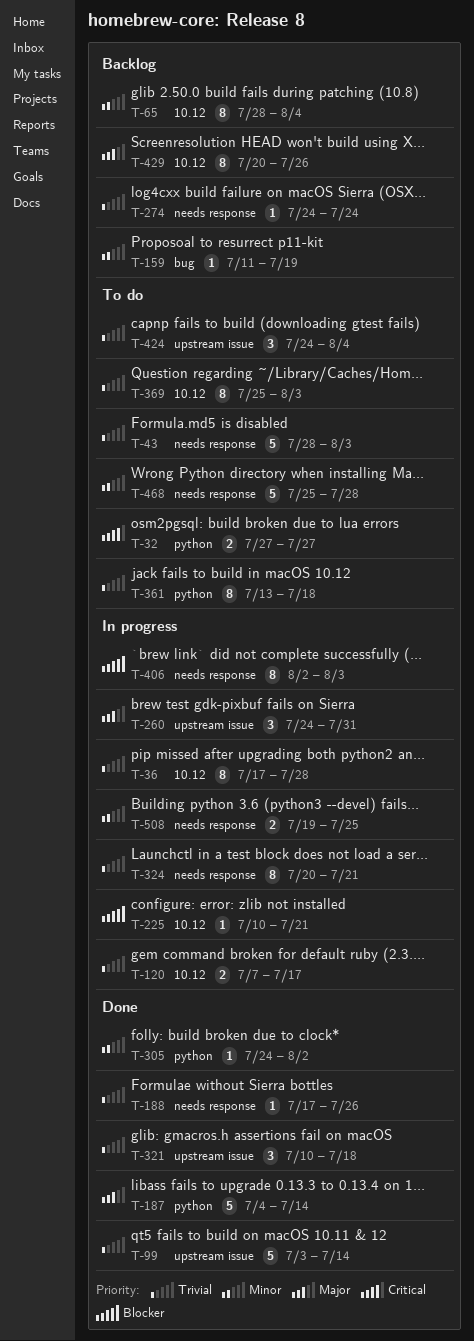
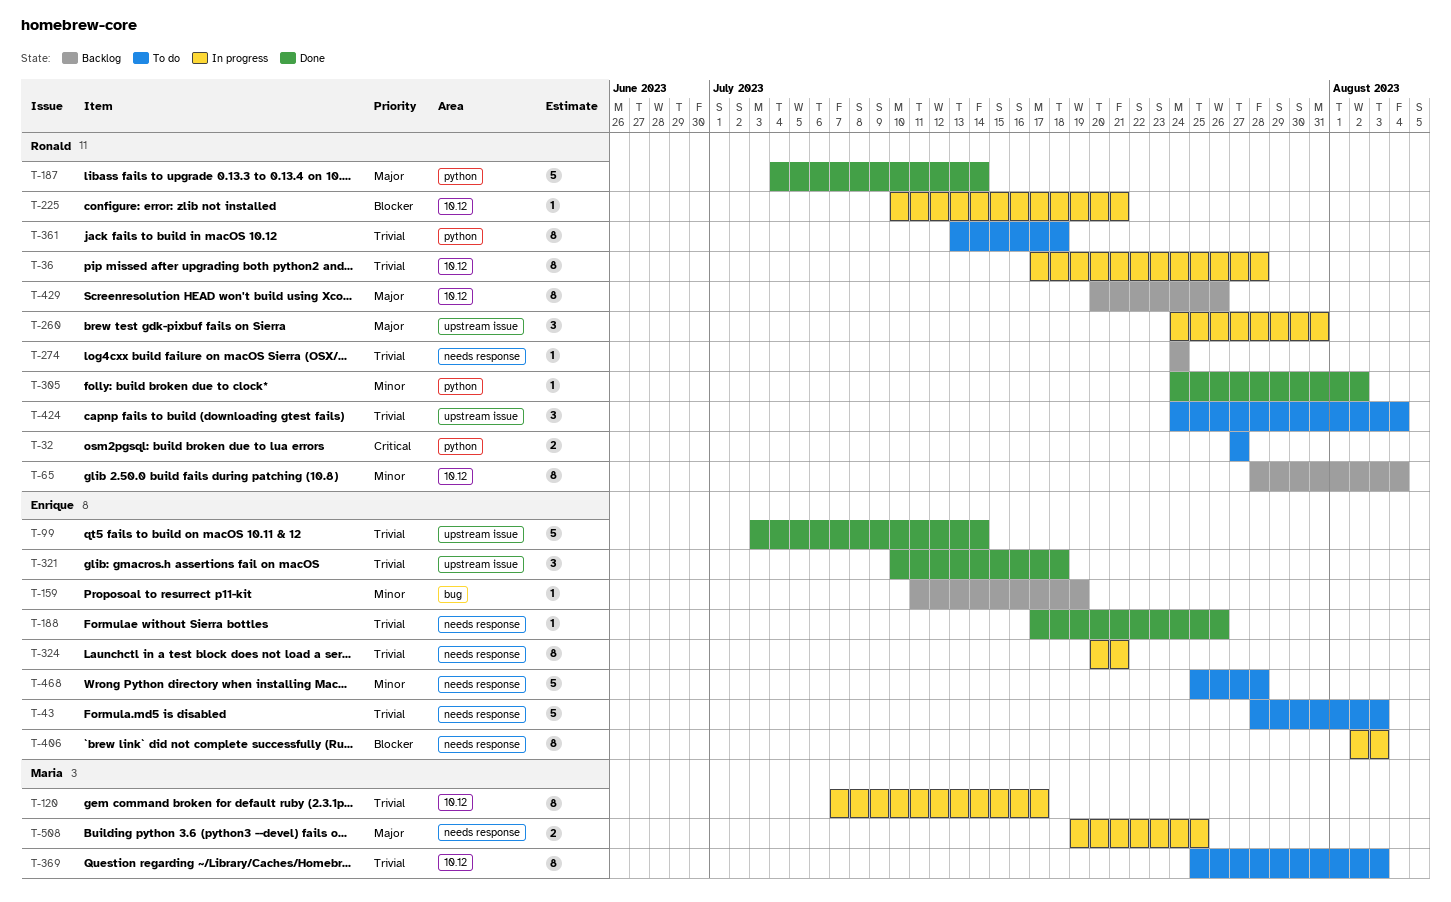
T-120, estimate: 2 -> 8
T-508, priority: Minor -> Major

